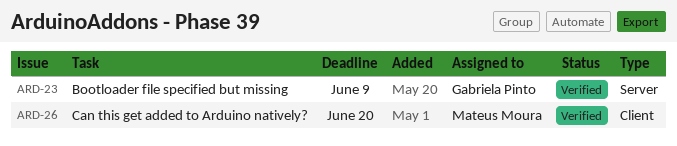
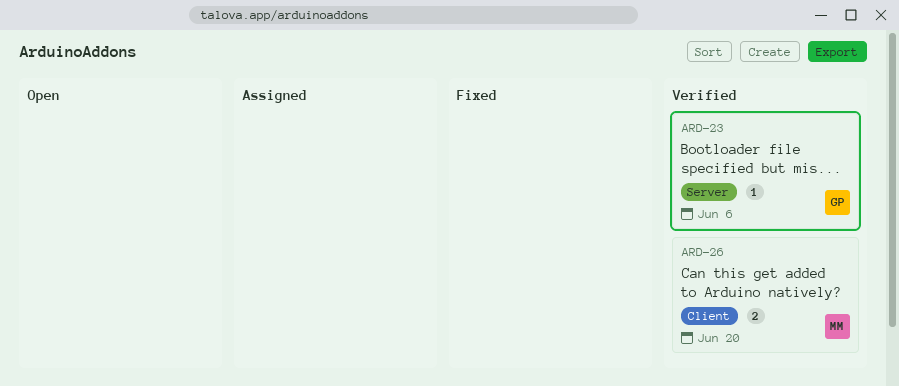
ARD-23, due: Jun 9 -> Jun 6

